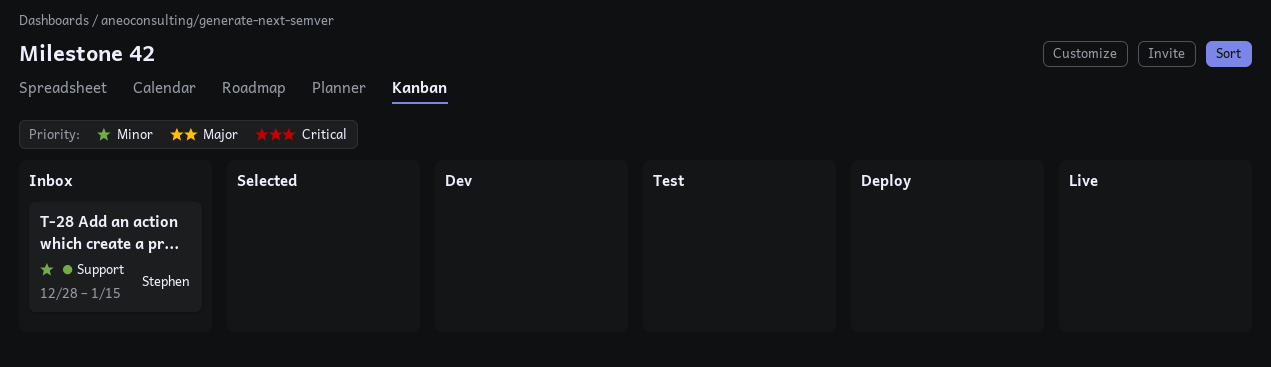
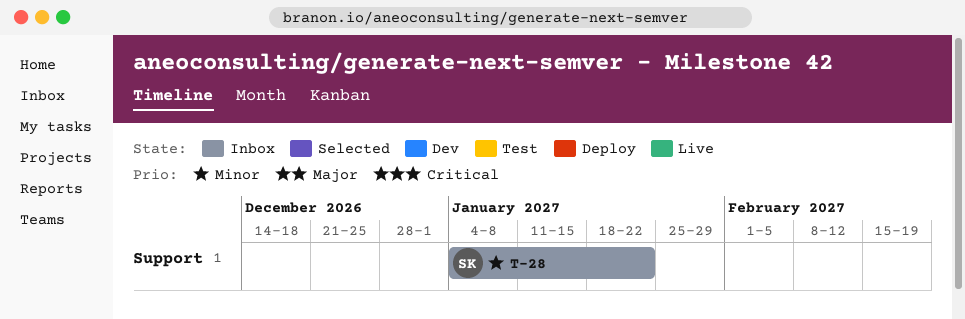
T-28, start: Dec 28 -> Jan 4
T-28, due: Jan 15 -> Jan 22

